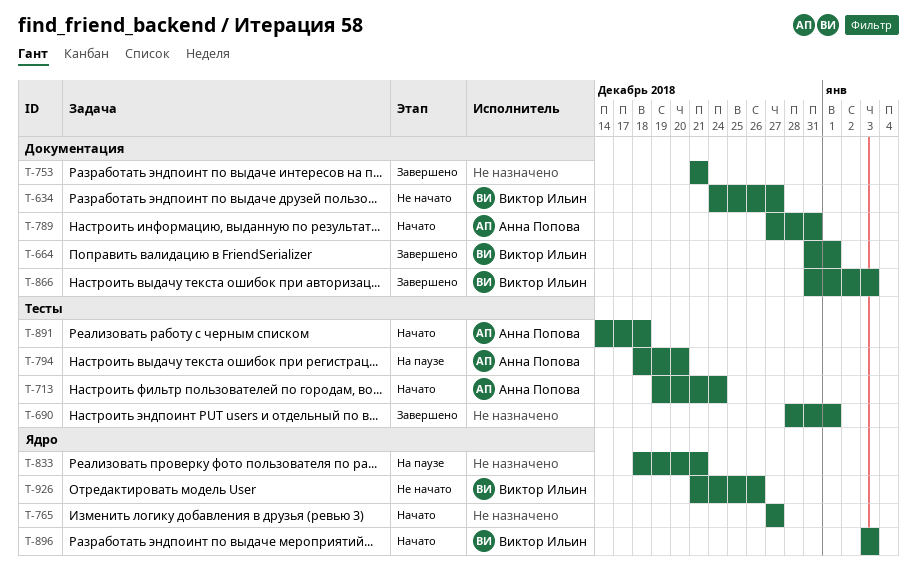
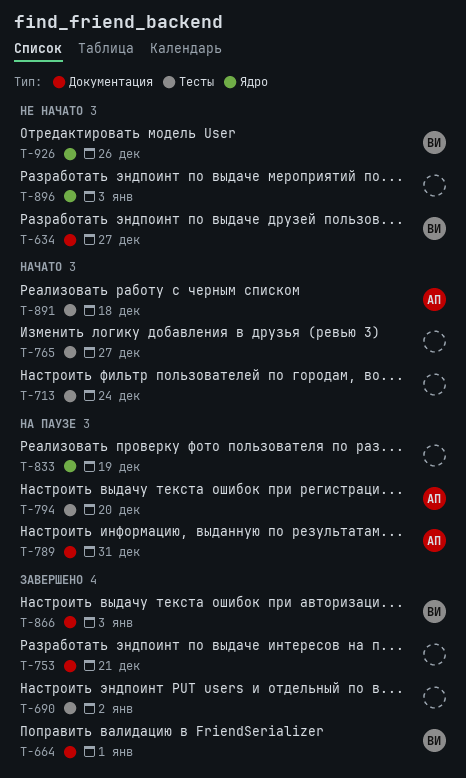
T-690, due: Jan 1 -> Jan 2
T-713, owner: Анна Попова -> none
T-765, label: Ядро -> Тесты
T-789, status: Начато -> На паузе
T-833, due: Dec 21 -> Dec 19
T-896, status: Начато -> Не начато
T-896, owner: Виктор Ильин -> none

